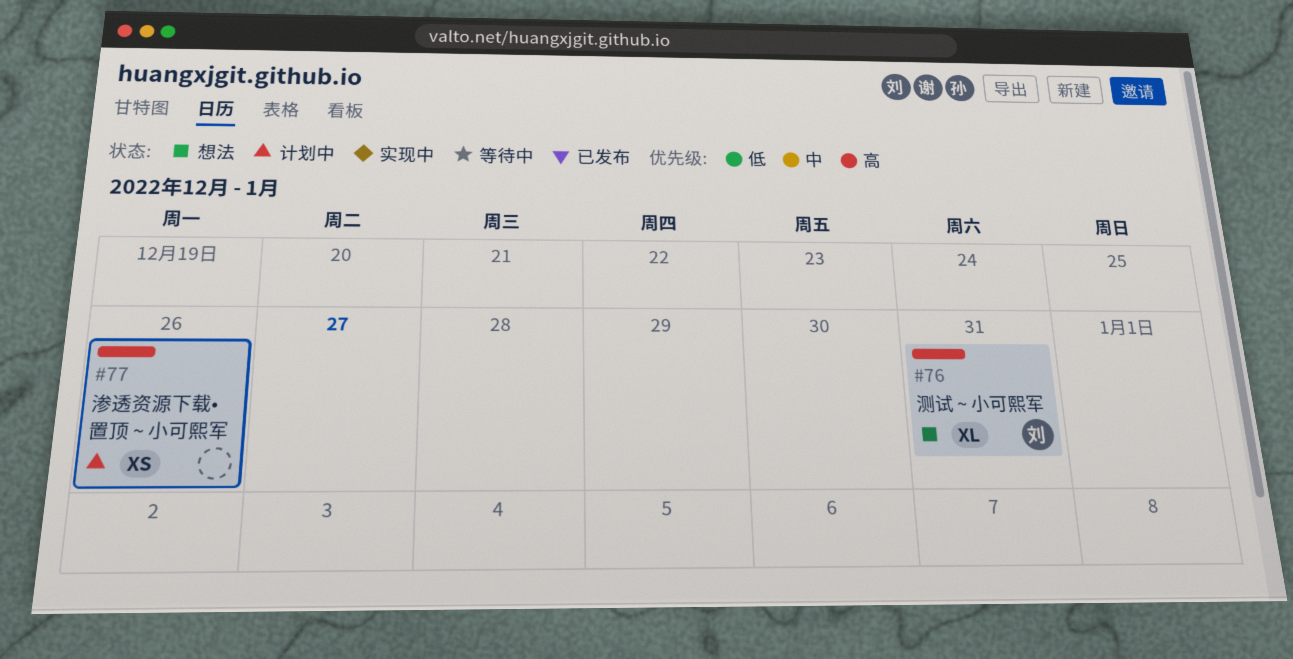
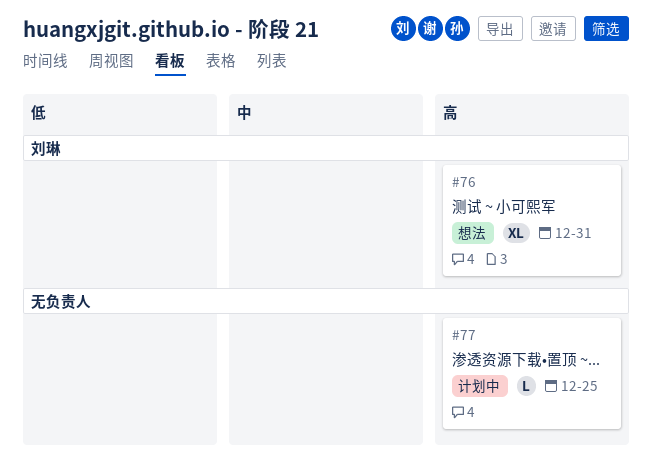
#77, estimate: XS -> L
#77, due: Dec 26 -> Dec 25

